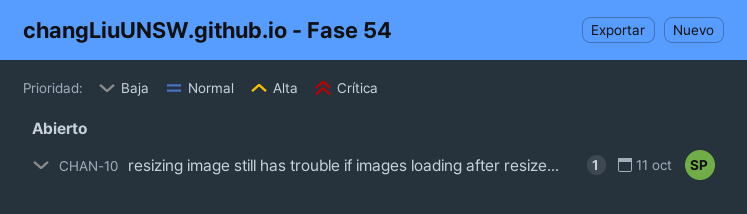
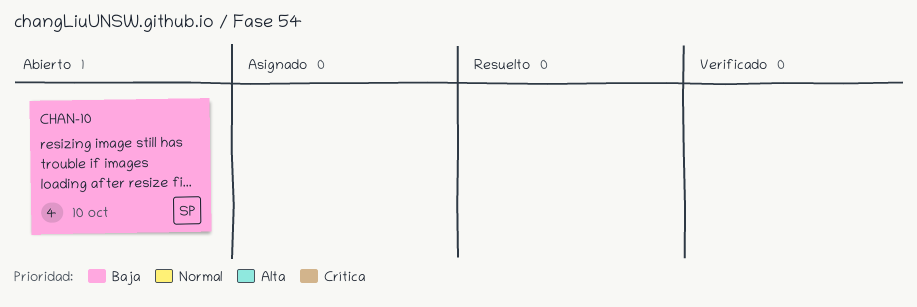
CHAN-10, estimate: 1 -> 4
CHAN-10, due: Oct 11 -> Oct 10

